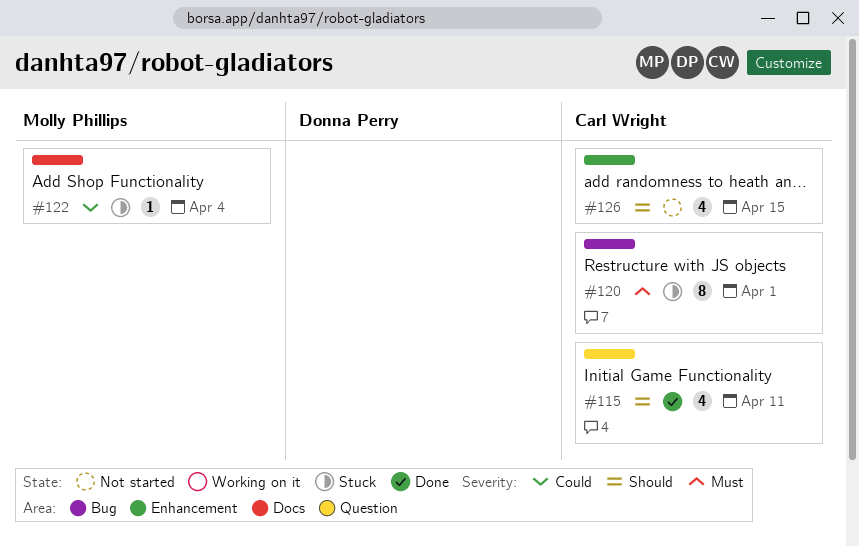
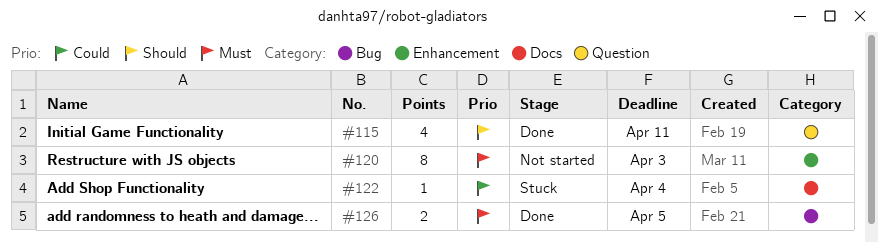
#120, status: Stuck -> Not started
#120, label: Bug -> Enhancement
#120, due: Apr 1 -> Apr 3
#126, status: Not started -> Done
#126, priority: Should -> Must
#126, label: Enhancement -> Bug
#126, estimate: 4 -> 2
#126, due: Apr 15 -> Apr 5

